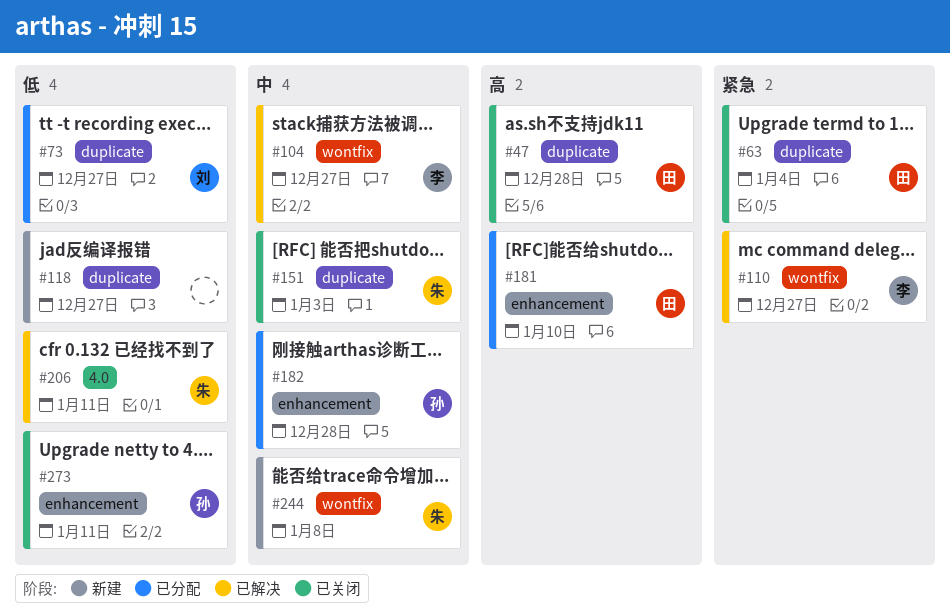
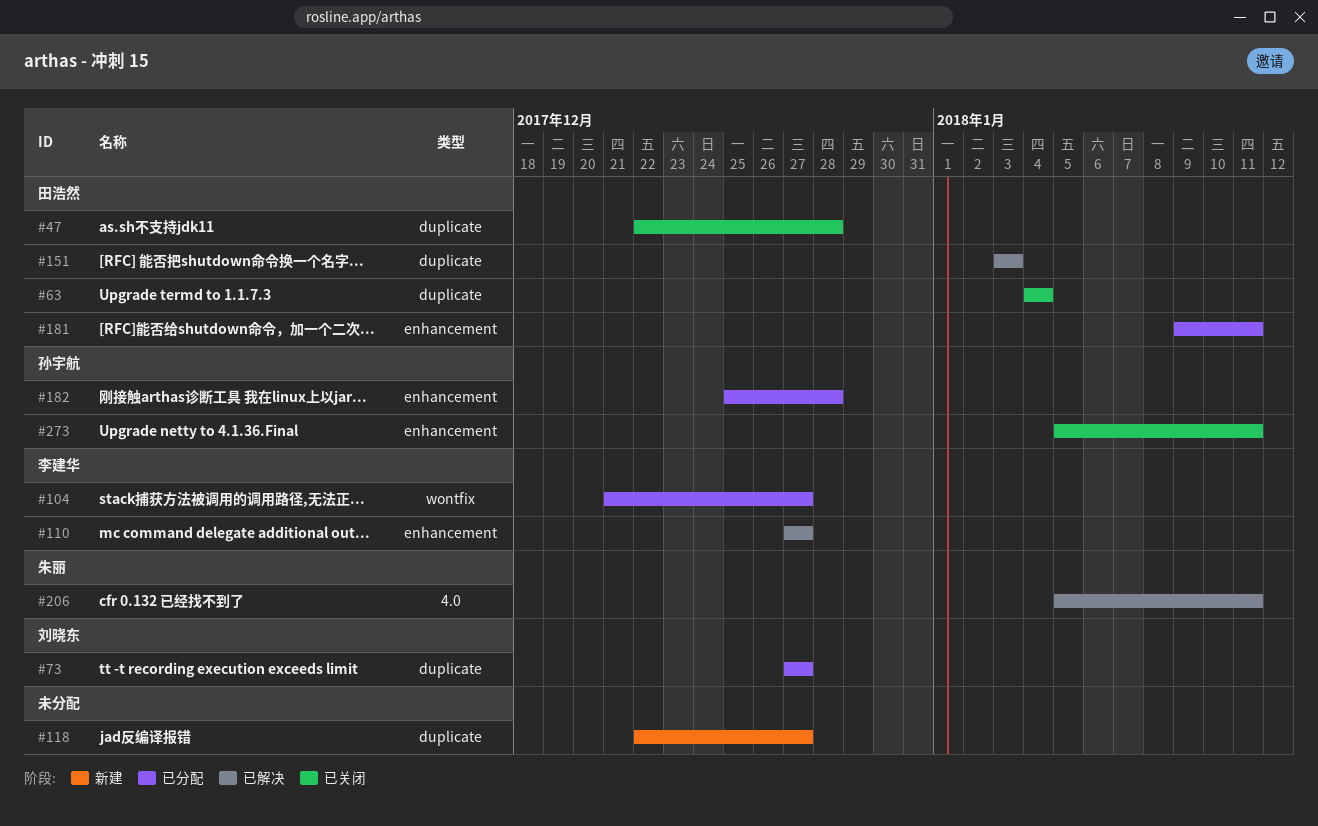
#104, status: 已解决 -> 已分配
#110, label: wontfix -> enhancement
#151, status: 已关闭 -> 已解决
#151, owner: 朱丽 -> 田浩然
#181, due: Jan 10 -> Jan 11
#244: present -> none

